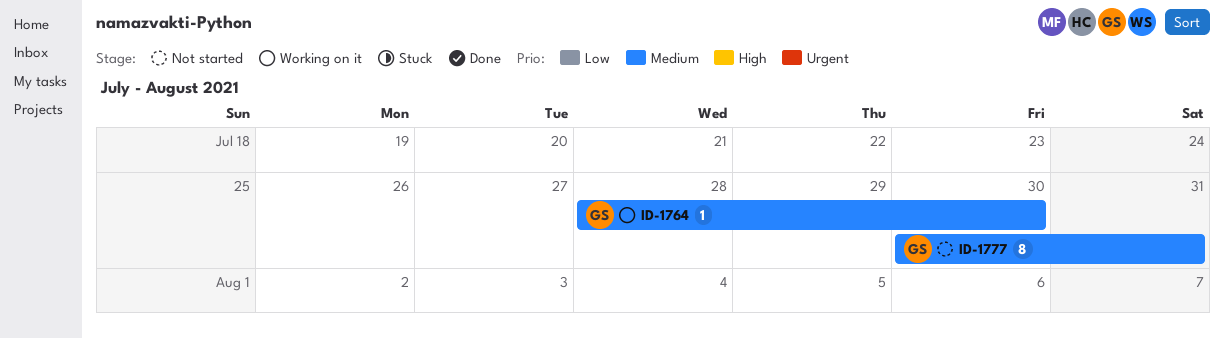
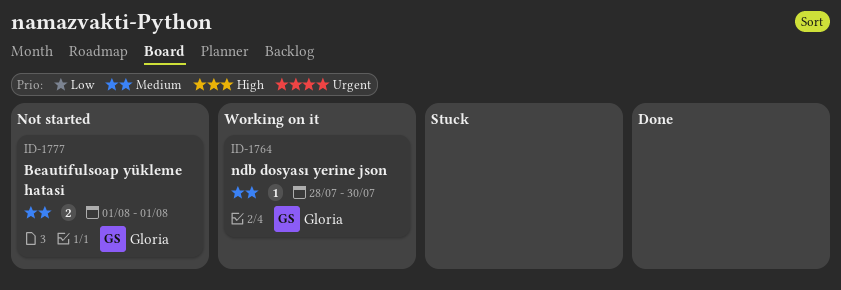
ID-1777, estimate: 8 -> 2
ID-1777, start: Jul 30 -> Aug 1
ID-1777, due: Jul 31 -> Aug 1

